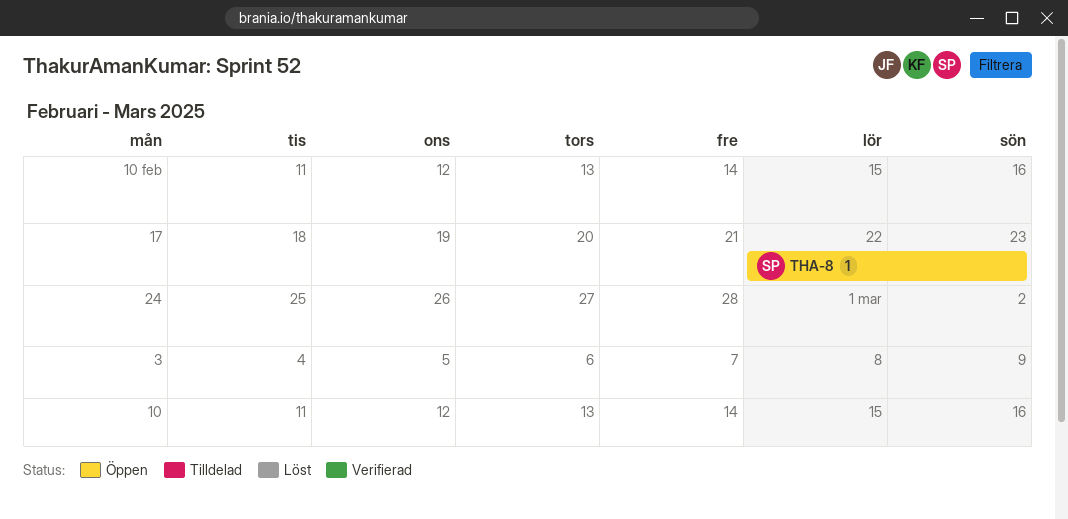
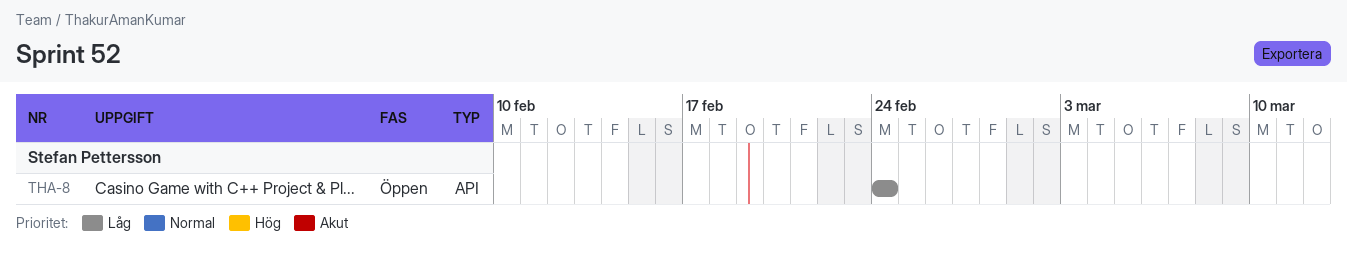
THA-8, start: Feb 22 -> Feb 24
THA-8, due: Feb 23 -> Feb 24

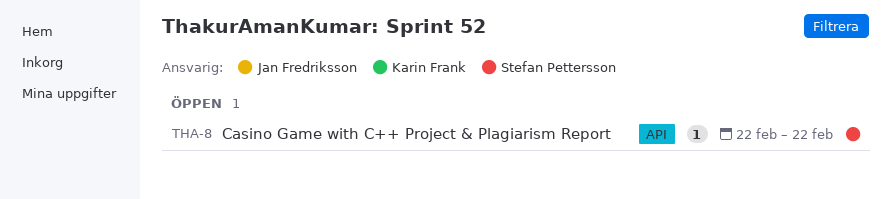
THA-8, start: Feb 24 -> Feb 22
THA-8, due: Feb 24 -> Feb 22

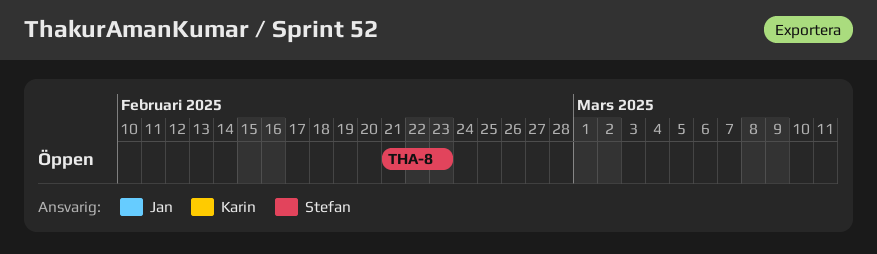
THA-8, start: Feb 22 -> Feb 21
THA-8, due: Feb 22 -> Feb 23

